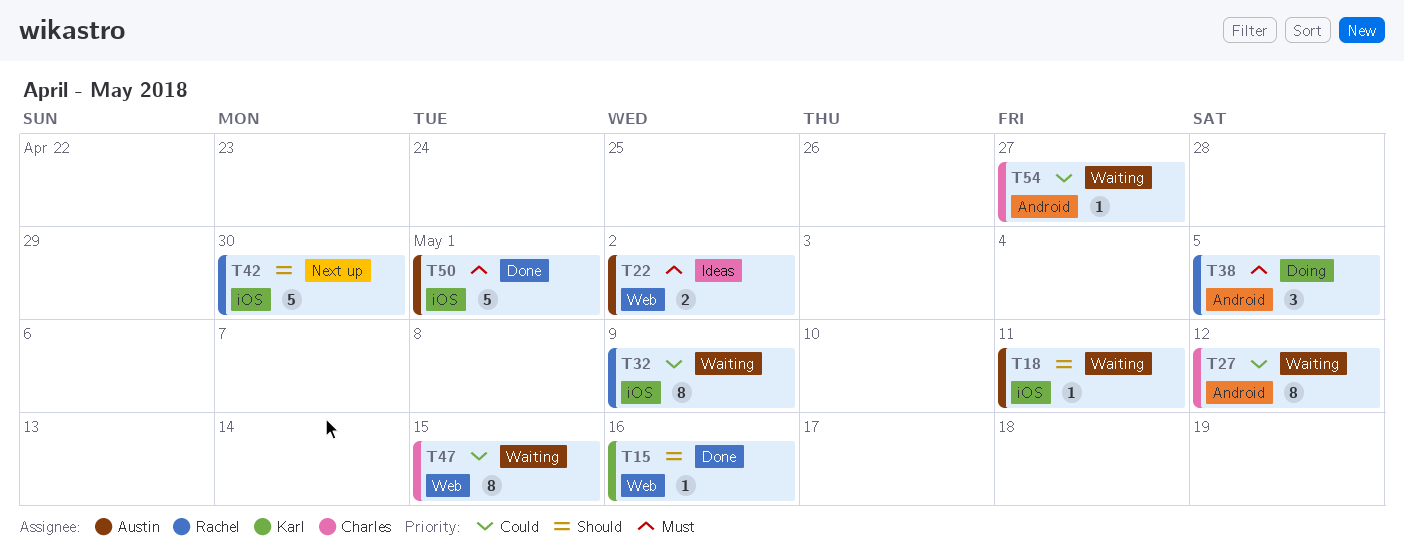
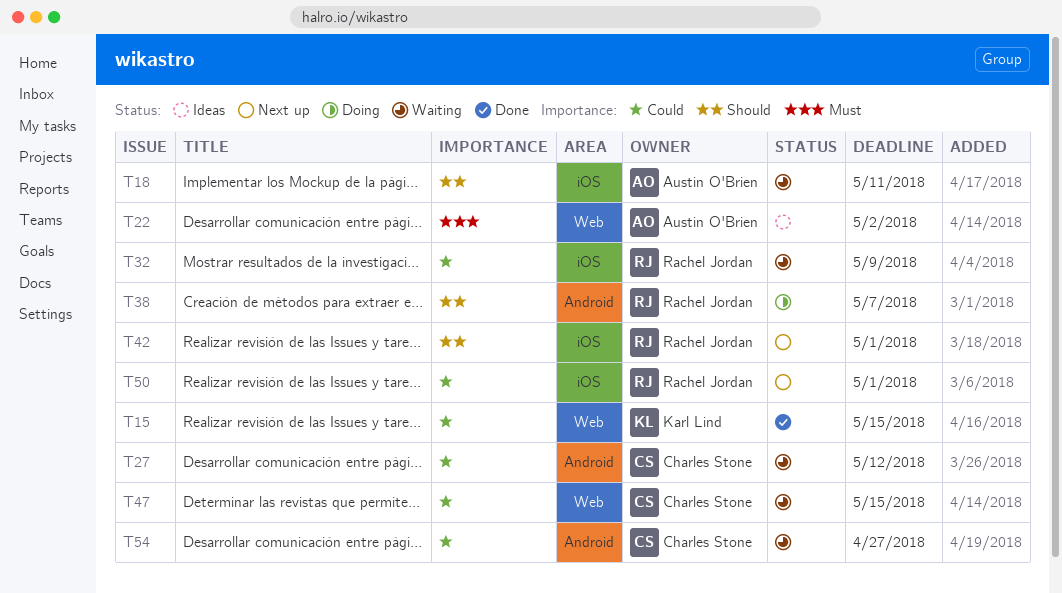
T15, priority: Should -> Could
T15, due: May 16 -> May 15
T38, priority: Must -> Should
T38, due: May 5 -> May 7
T42, due: Apr 30 -> May 1
T50, status: Done -> Next up
T50, owner: Austin O'Brien -> Rachel Jordan
T50, priority: Must -> Could

